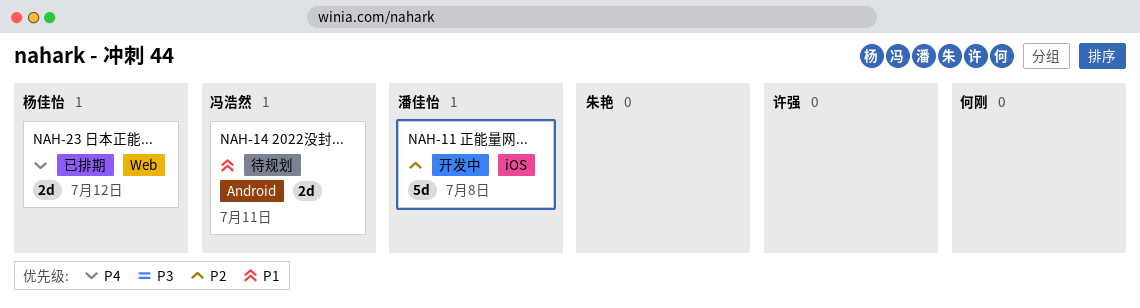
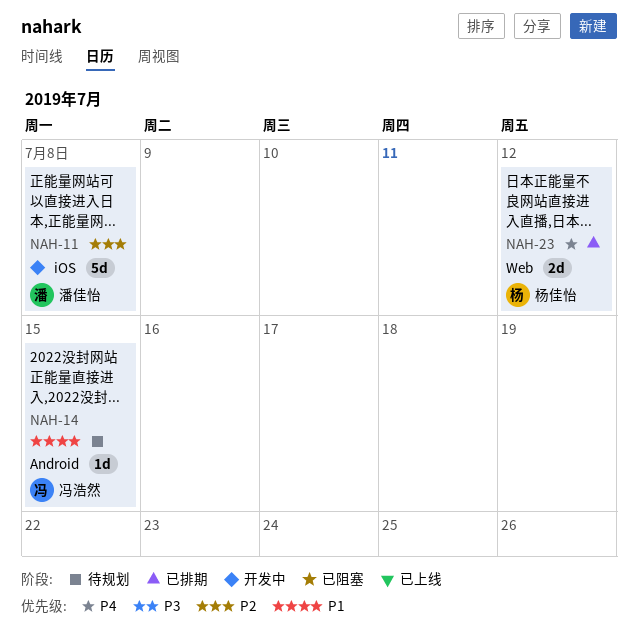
NAH-14, estimate: 2d -> 1d
NAH-14, due: Jul 11 -> Jul 15

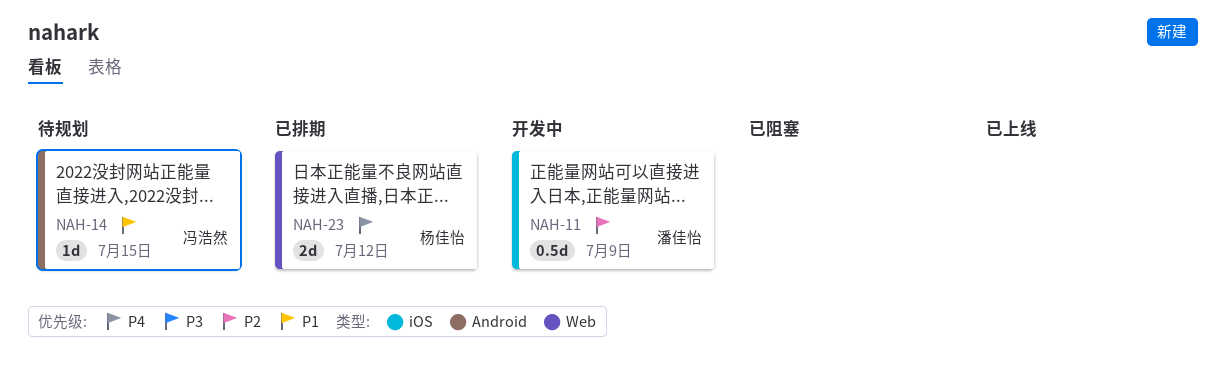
NAH-11, estimate: 5d -> 0.5d
NAH-11, due: Jul 8 -> Jul 9

